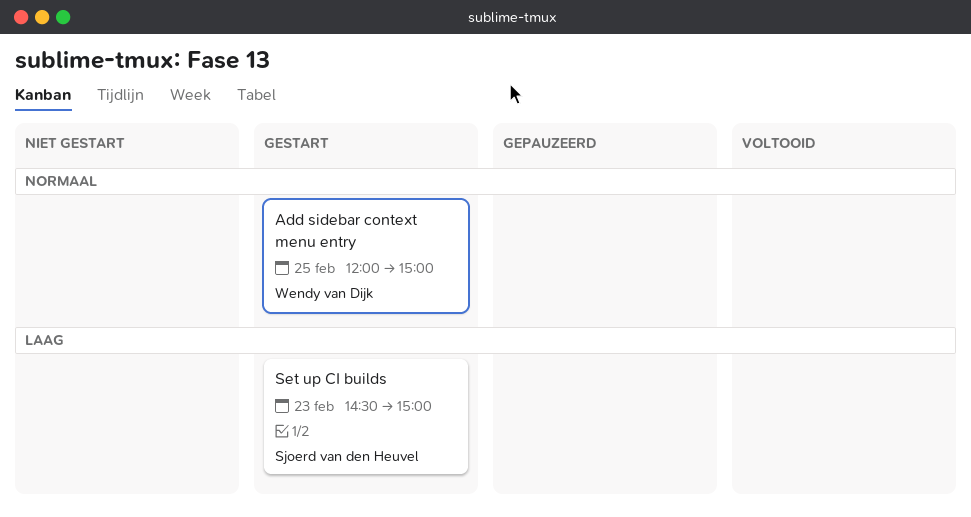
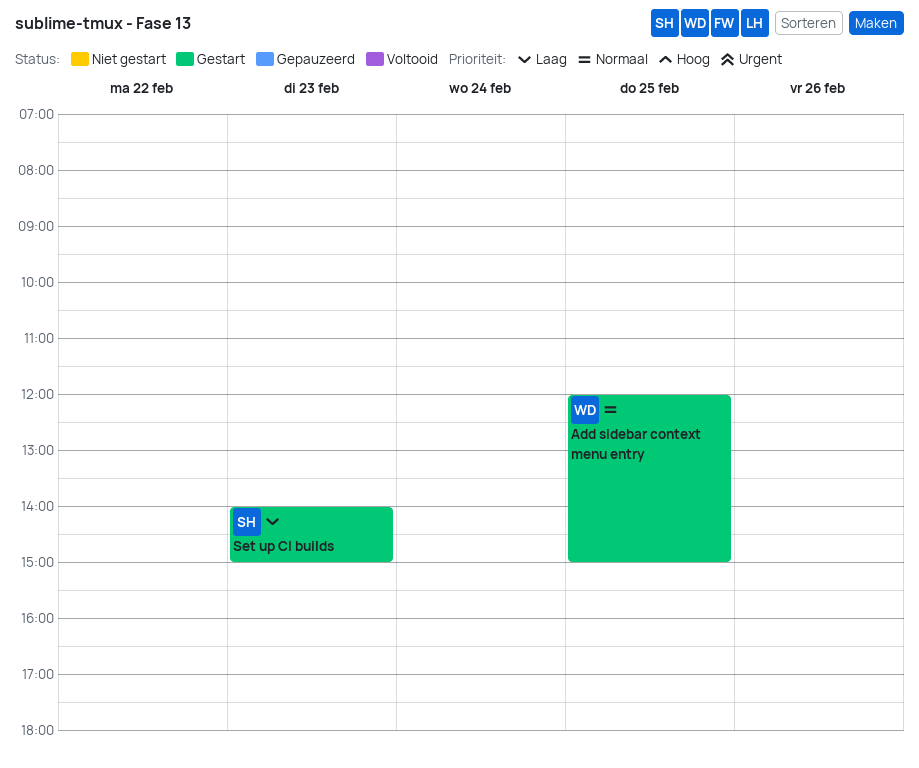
Set up CI builds, begins: 14:30 -> 14:00

